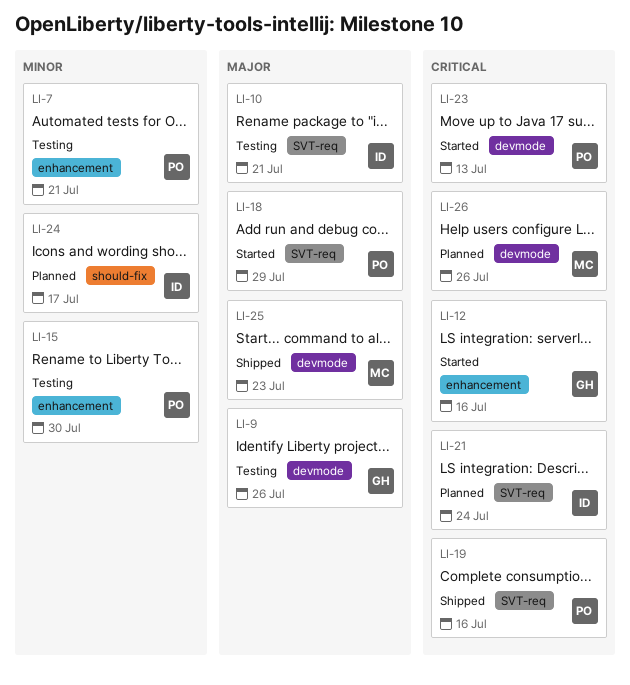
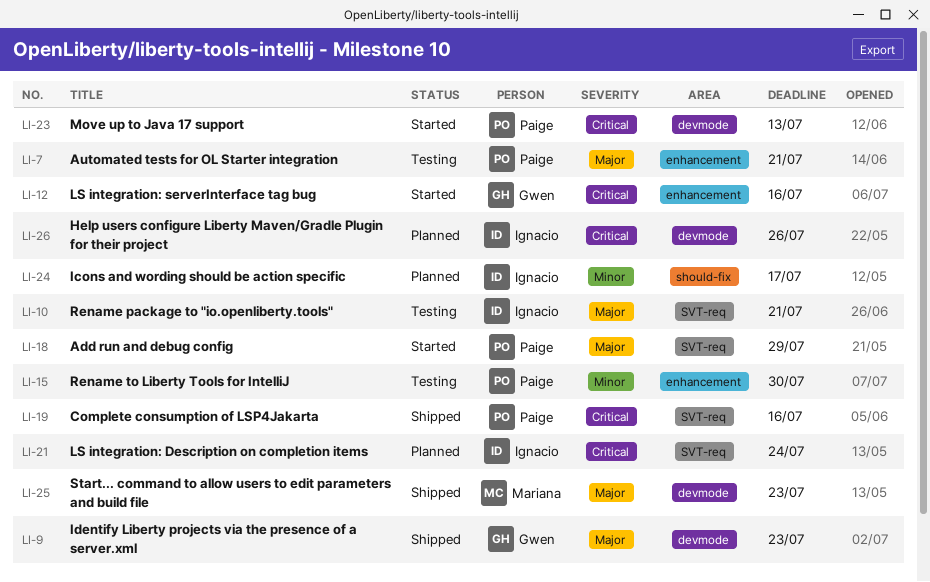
LI-7, priority: Minor -> Major
LI-9, status: Testing -> Shipped
LI-9, due: Jul 26 -> Jul 23
LI-26, owner: Mariana -> Ignacio

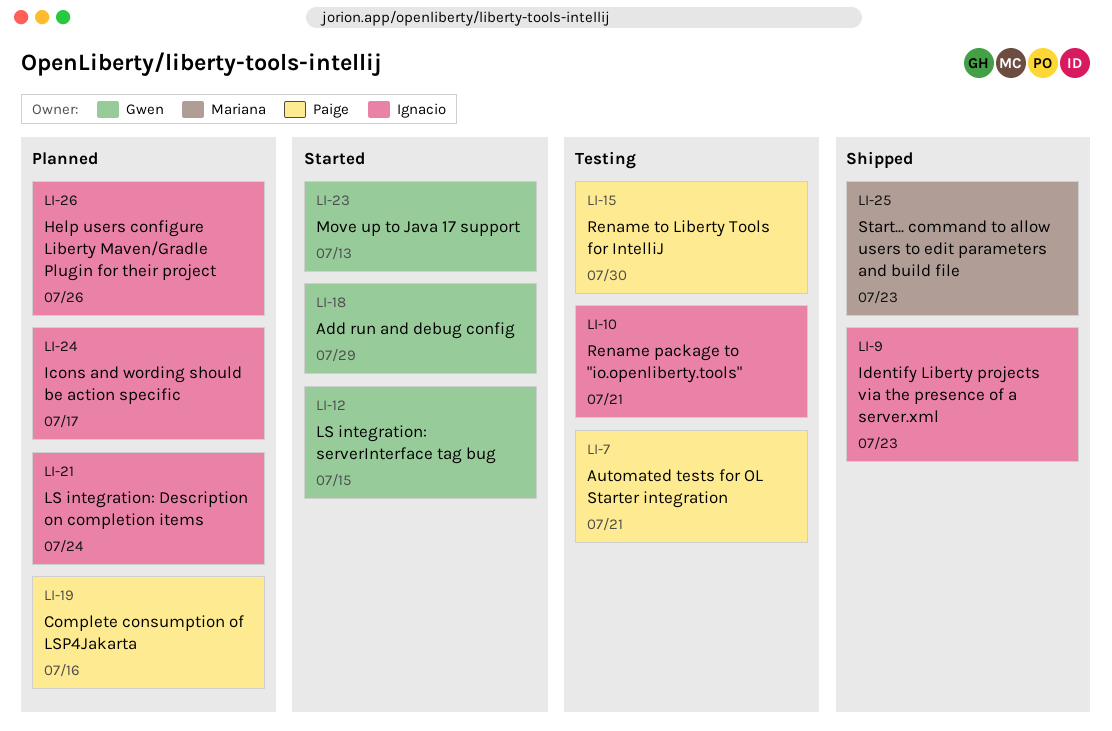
LI-9, owner: Gwen -> Ignacio
LI-12, due: Jul 16 -> Jul 15
LI-18, owner: Paige -> Gwen
LI-19, status: Shipped -> Planned
LI-23, owner: Paige -> Gwen

